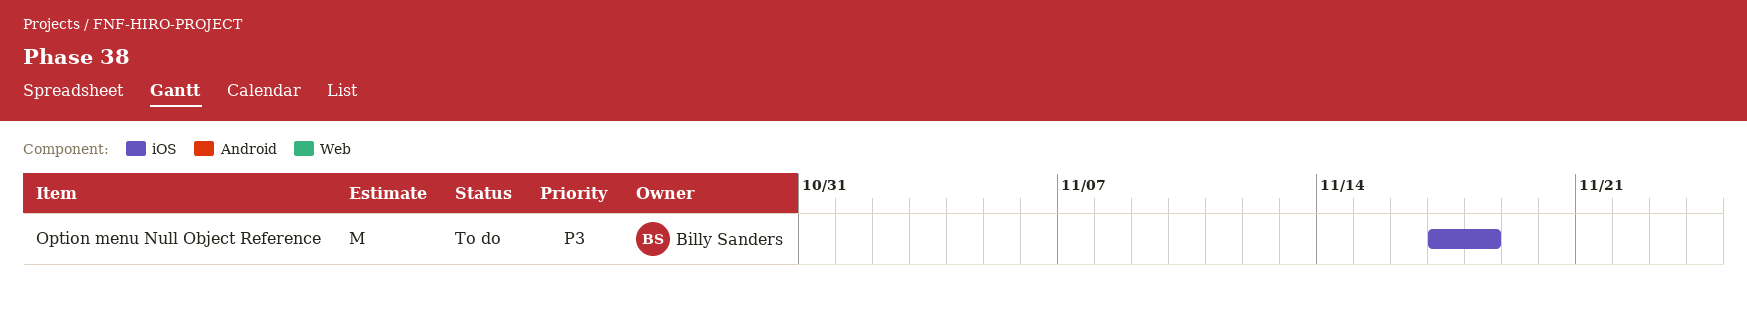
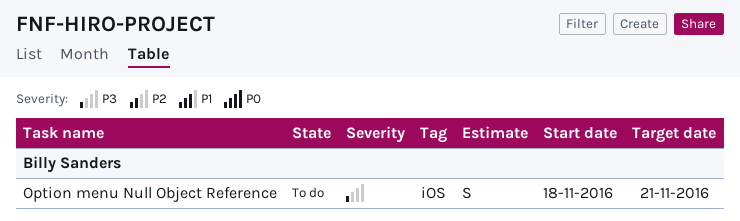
Option menu Null Object Reference, estimate: M -> S
Option menu Null Object Reference, start: Nov 17 -> Nov 18
Option menu Null Object Reference, due: Nov 18 -> Nov 21

